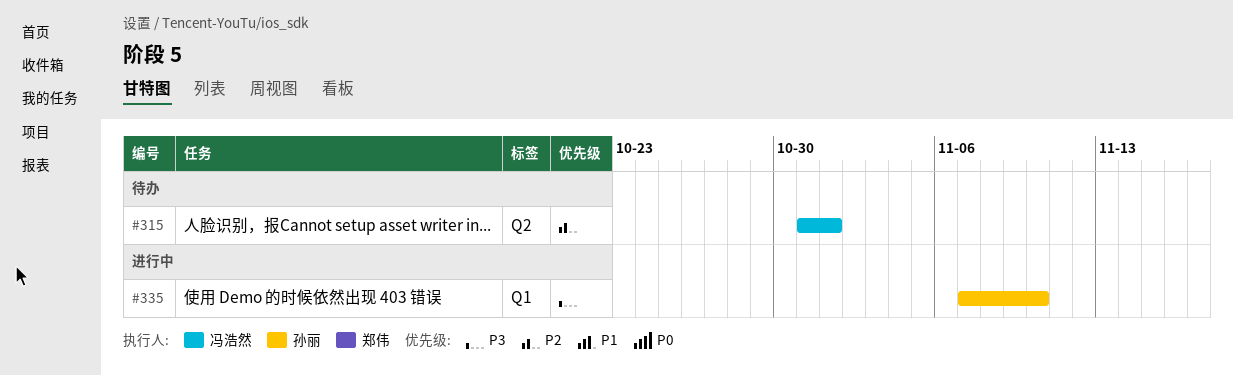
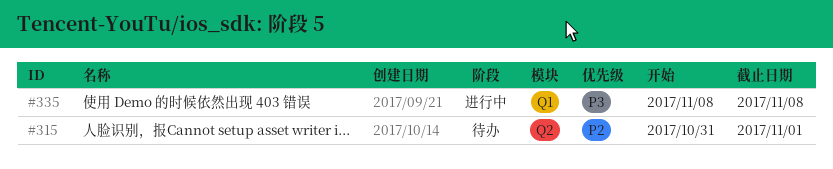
#335, start: Nov 7 -> Nov 8
#335, due: Nov 10 -> Nov 8

